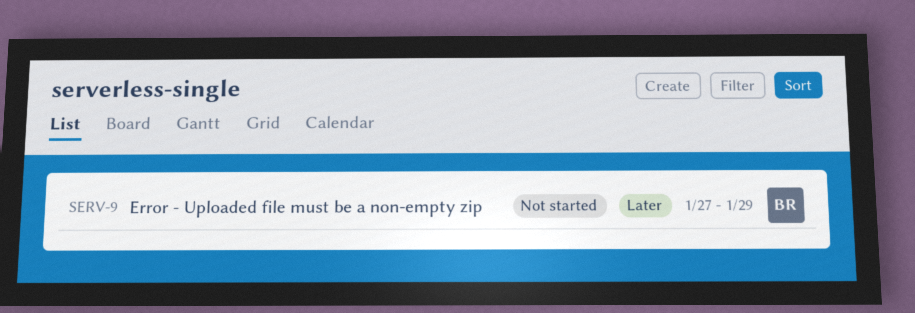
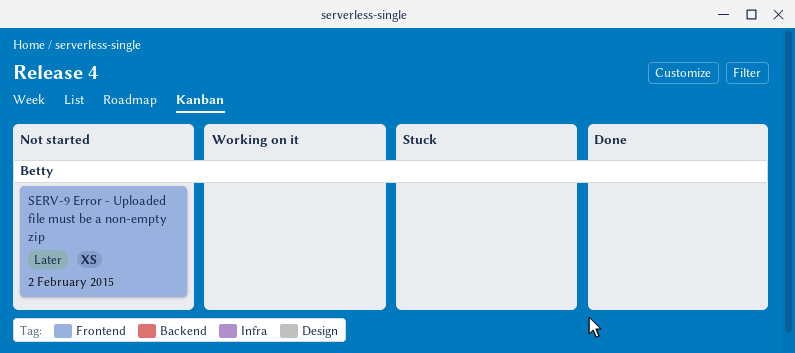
SERV-9, due: Jan 29 -> Feb 2

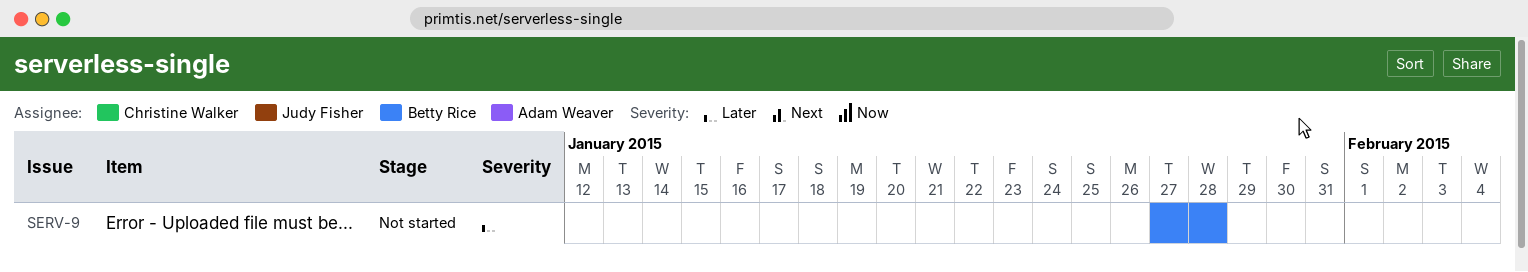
SERV-9, due: Feb 2 -> Jan 28

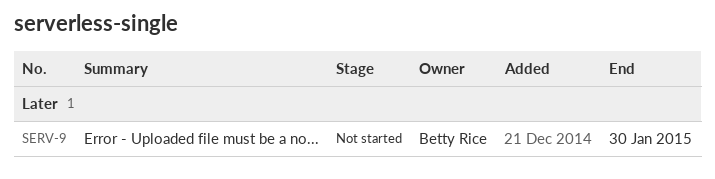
SERV-9, due: Jan 28 -> Jan 30

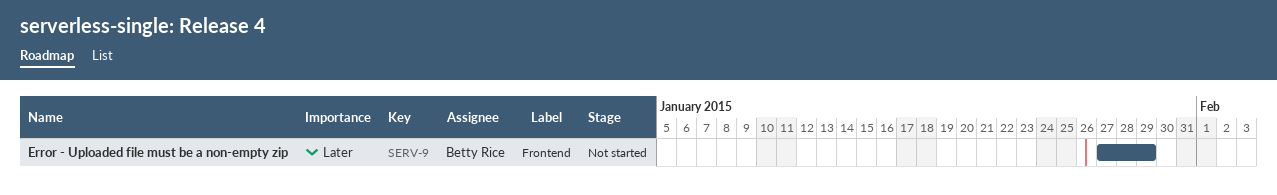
SERV-9, due: Jan 30 -> Jan 29

